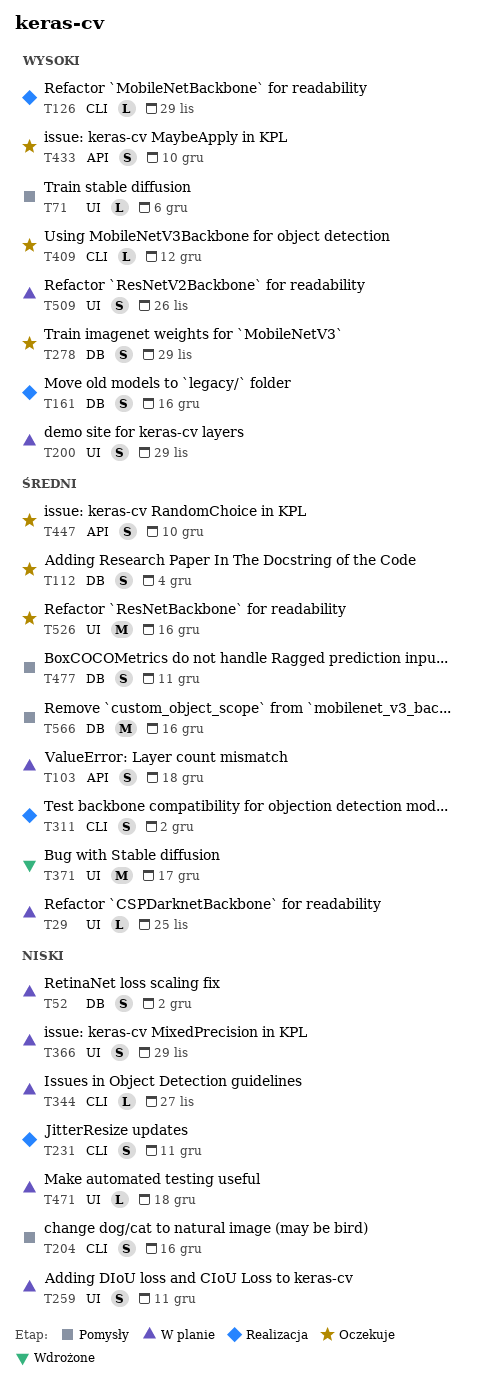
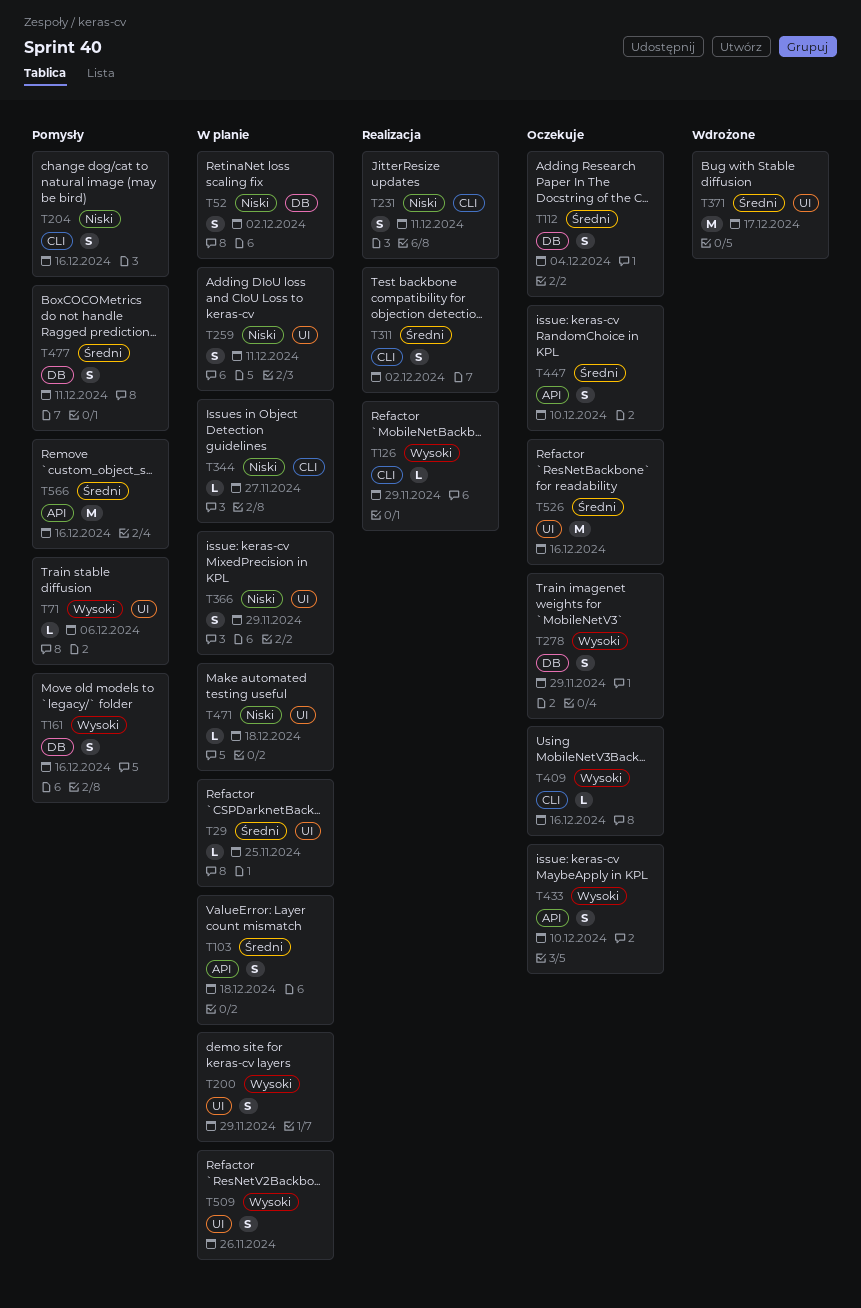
T161, status: Realizacja -> Pomysły
T409, due: Dec 12 -> Dec 16
T566, label: DB -> API

